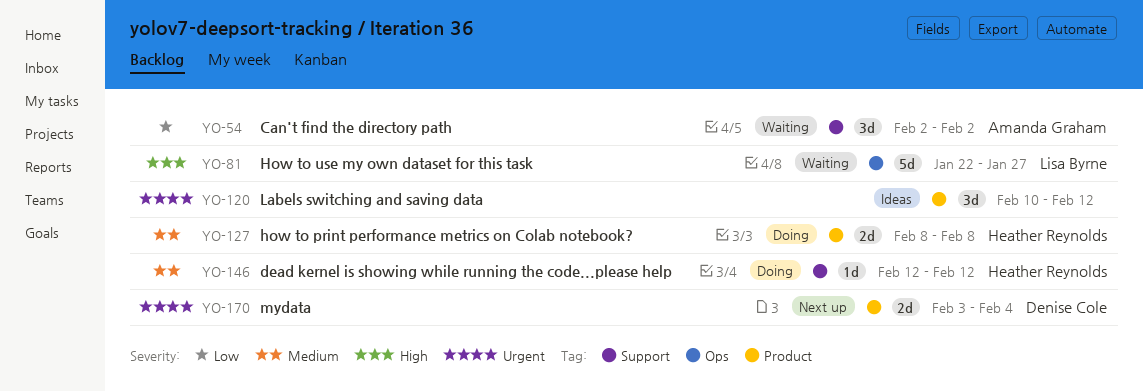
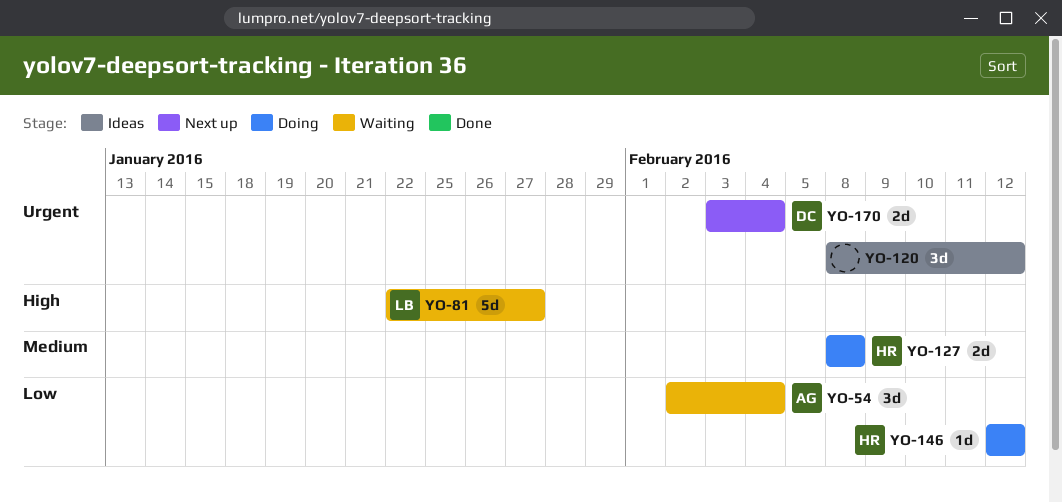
YO-54, due: Feb 2 -> Feb 4
YO-120, start: Feb 10 -> Feb 8
YO-146, priority: Medium -> Low

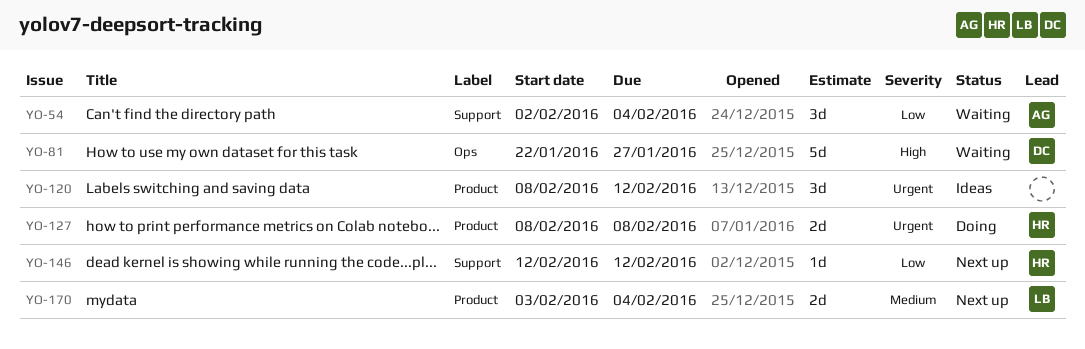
YO-81, owner: LB -> DC
YO-127, priority: Medium -> Urgent
YO-146, status: Doing -> Next up
YO-170, owner: DC -> LB
YO-170, priority: Urgent -> Medium

